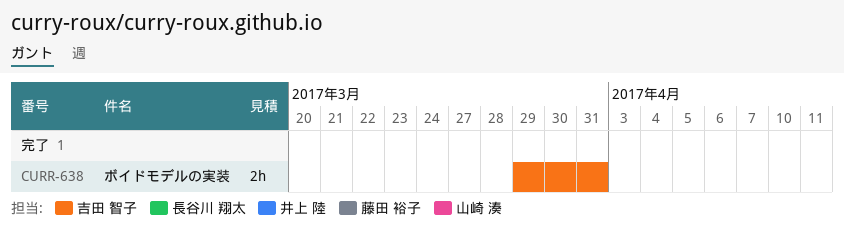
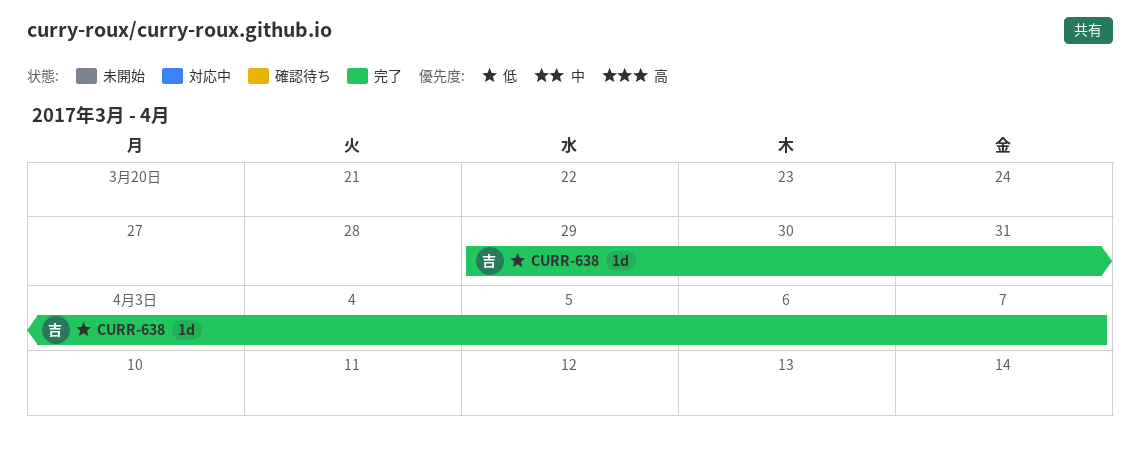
CURR-638, estimate: 2h -> 1d
CURR-638, due: Mar 31 -> Apr 7

